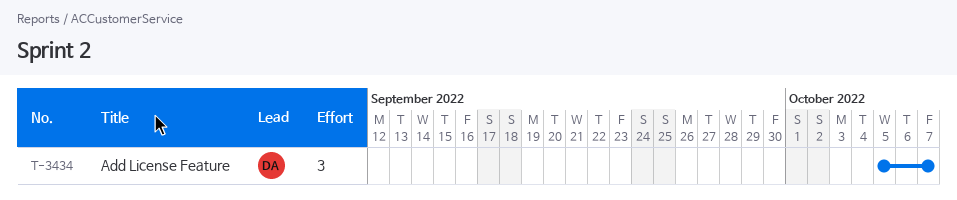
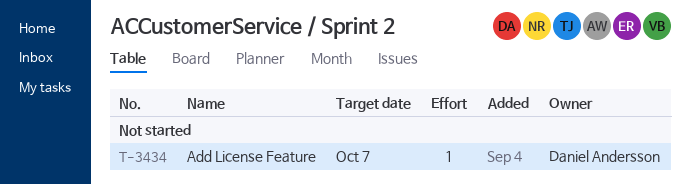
T-3434, estimate: 3 -> 1

